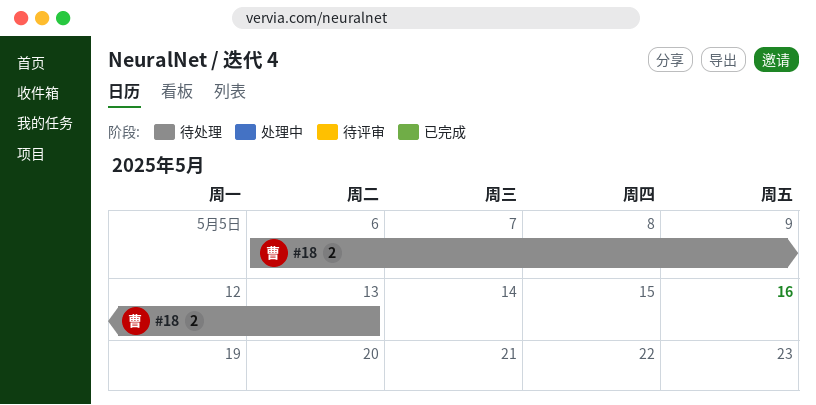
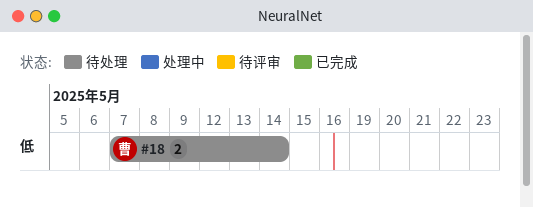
#18, start: May 6 -> May 7
#18, due: May 13 -> May 14

